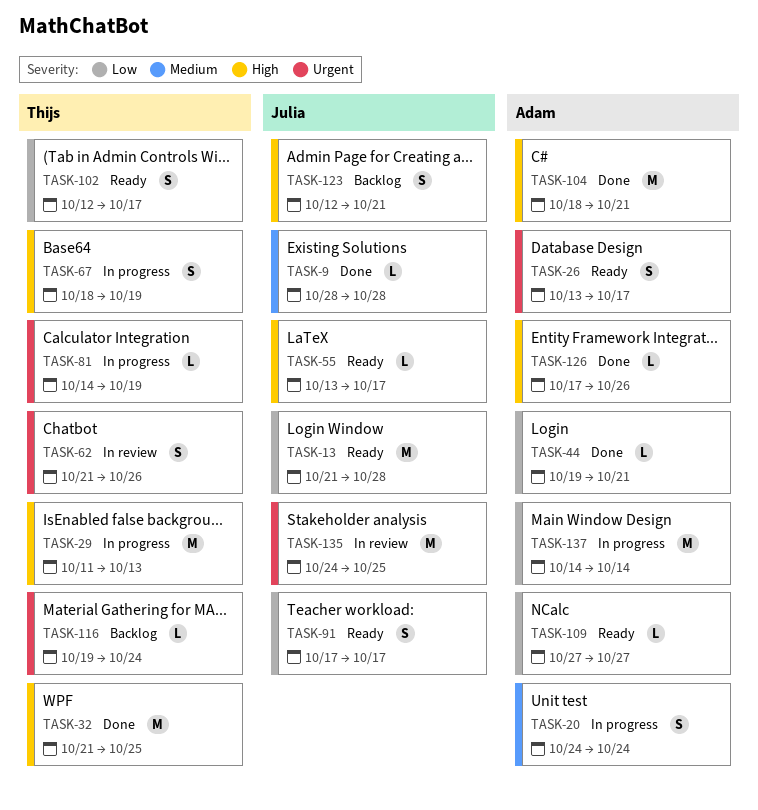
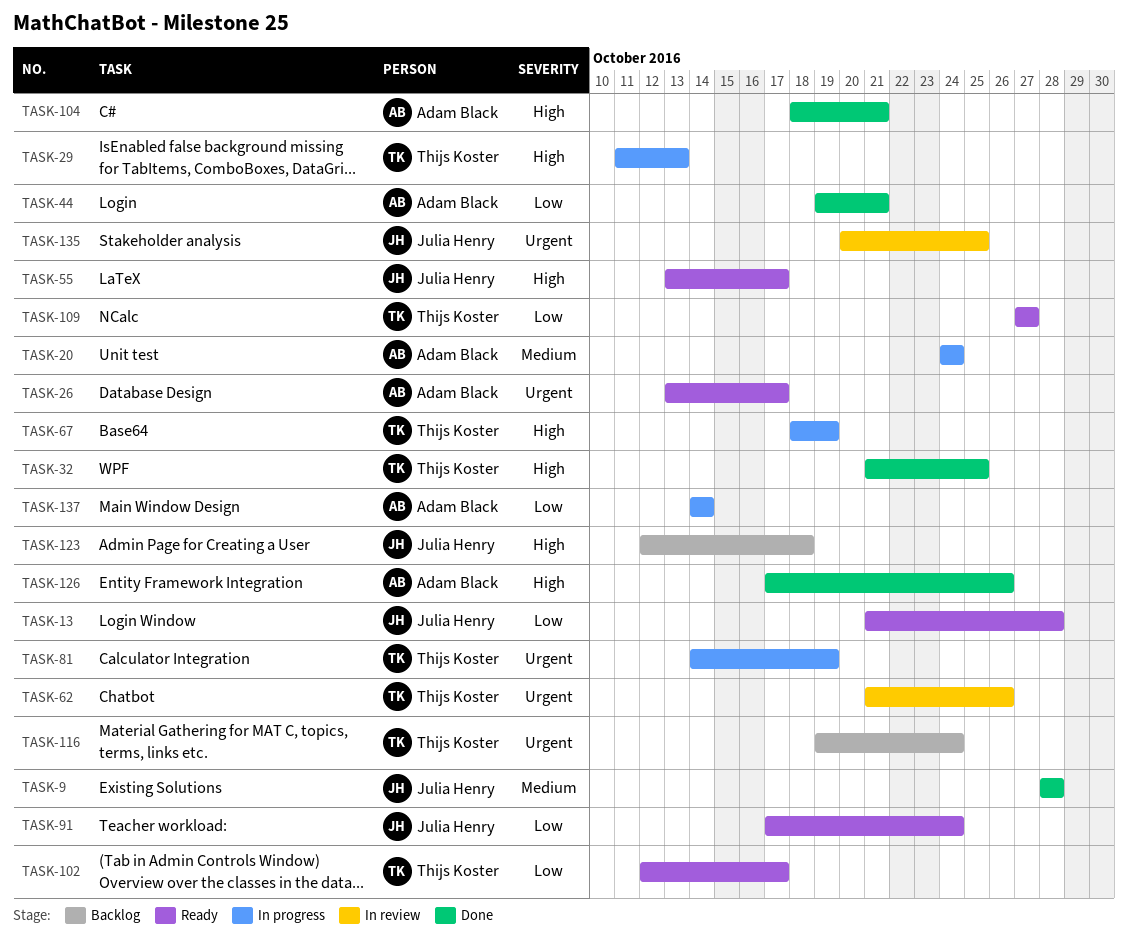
TASK-91, due: Oct 17 -> Oct 24
TASK-109, owner: Adam Black -> Thijs Koster
TASK-123, due: Oct 21 -> Oct 18
TASK-135, start: Oct 24 -> Oct 20

